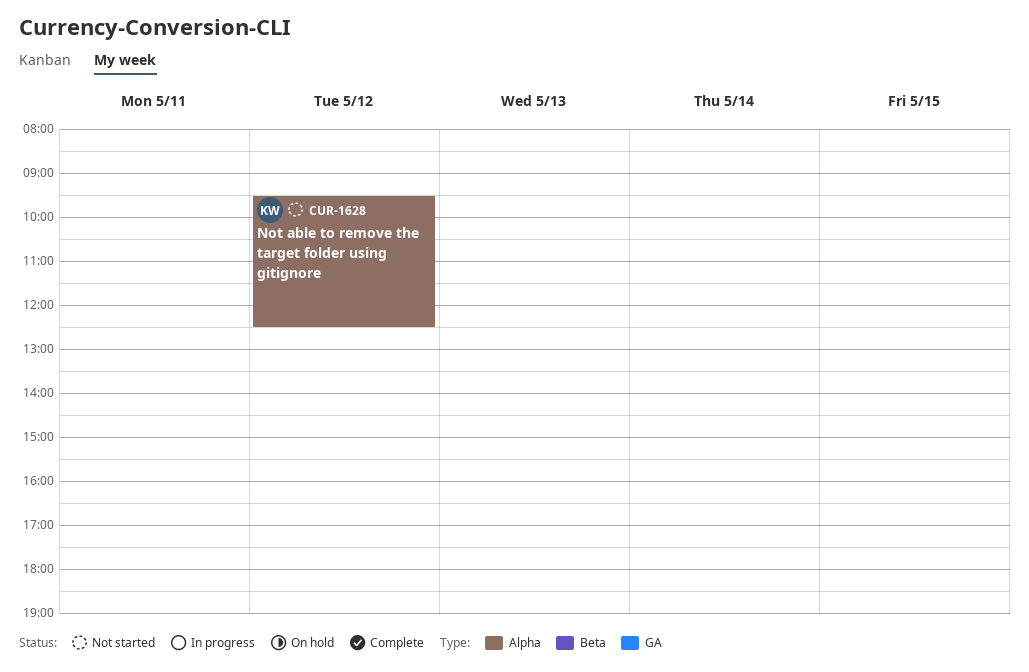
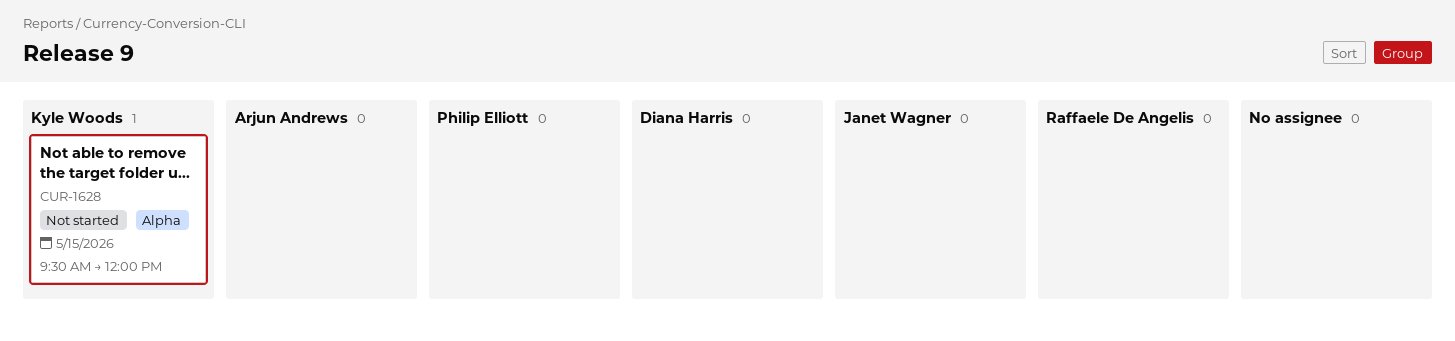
CUR-1628, day: May 12 -> May 15
CUR-1628, ends: 12:30 -> 12:00

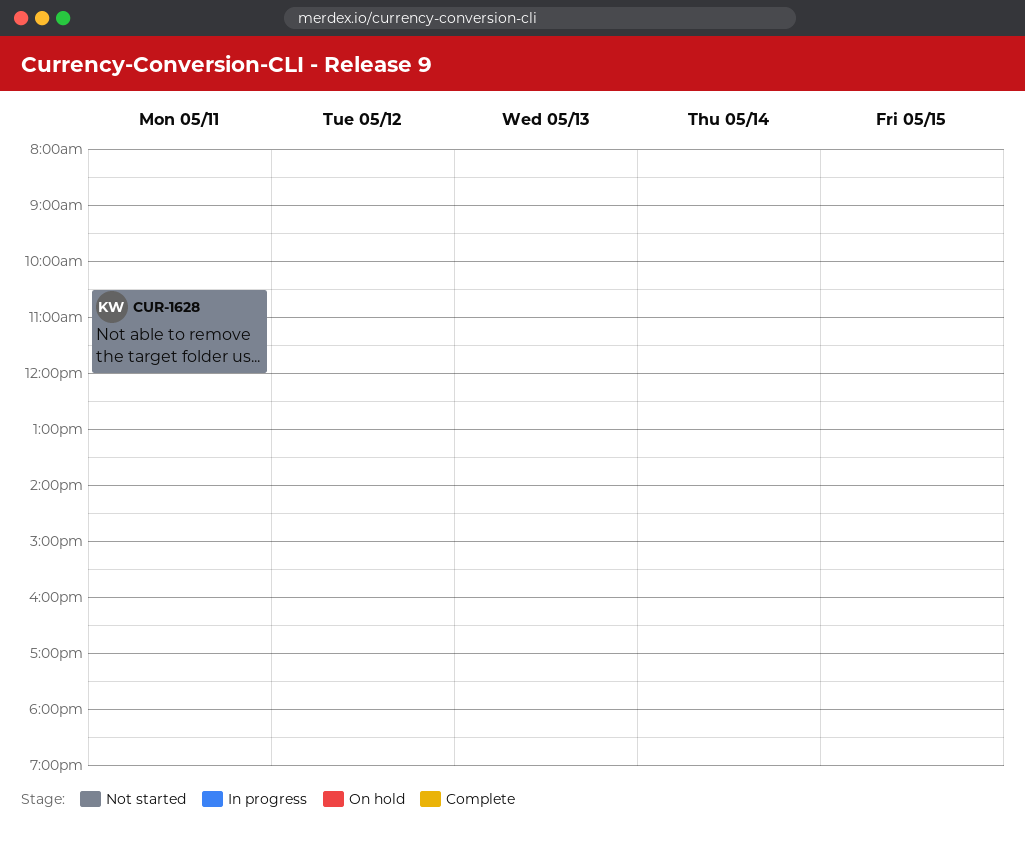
CUR-1628, day: May 15 -> May 11
CUR-1628, begins: 09:30 -> 10:30

